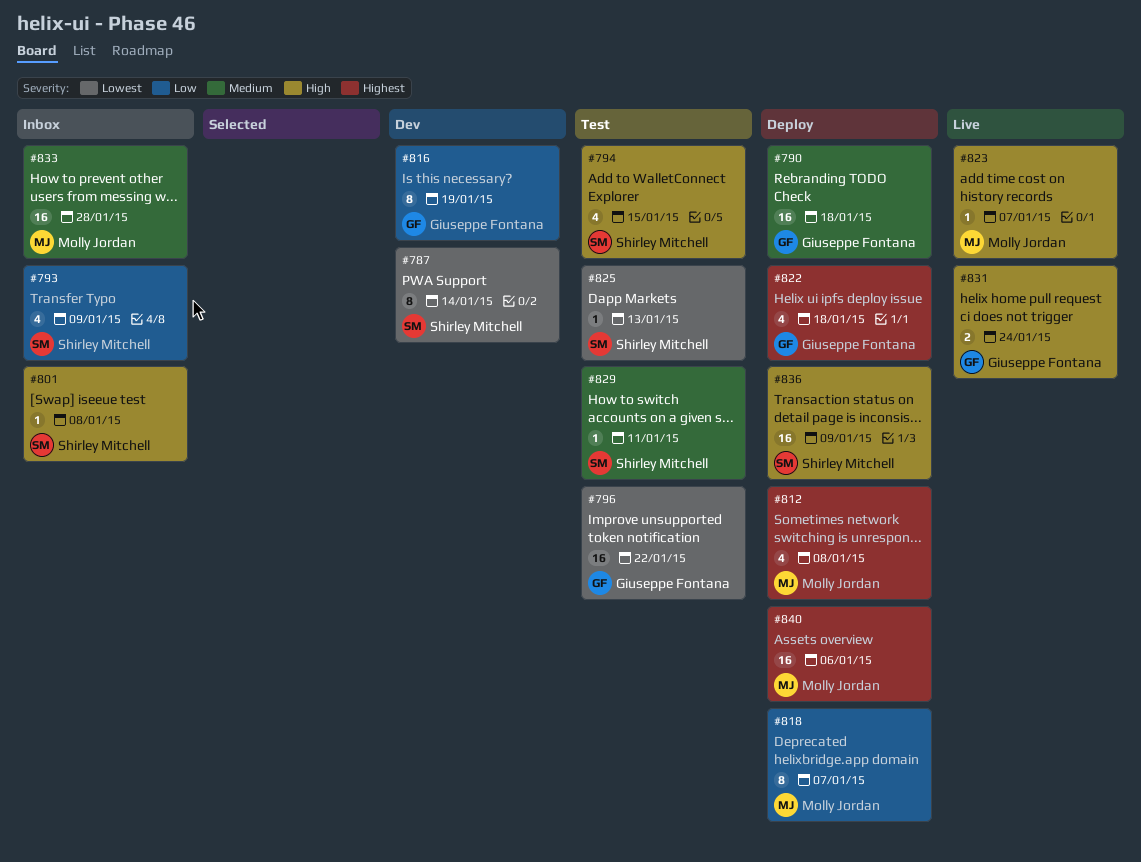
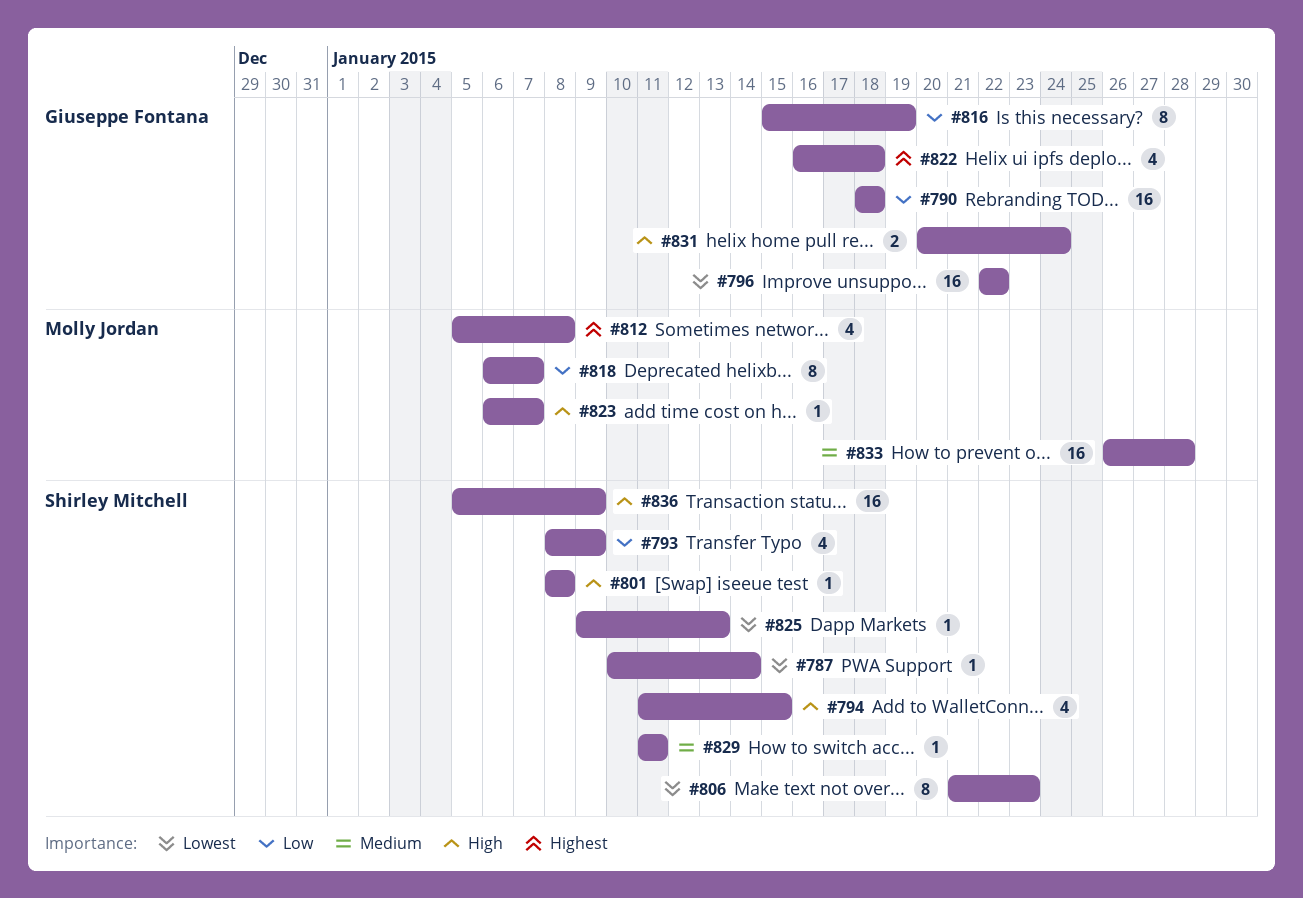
#787, estimate: 8 -> 1
#790, priority: Medium -> Low
#806: none -> present
#840: present -> none

